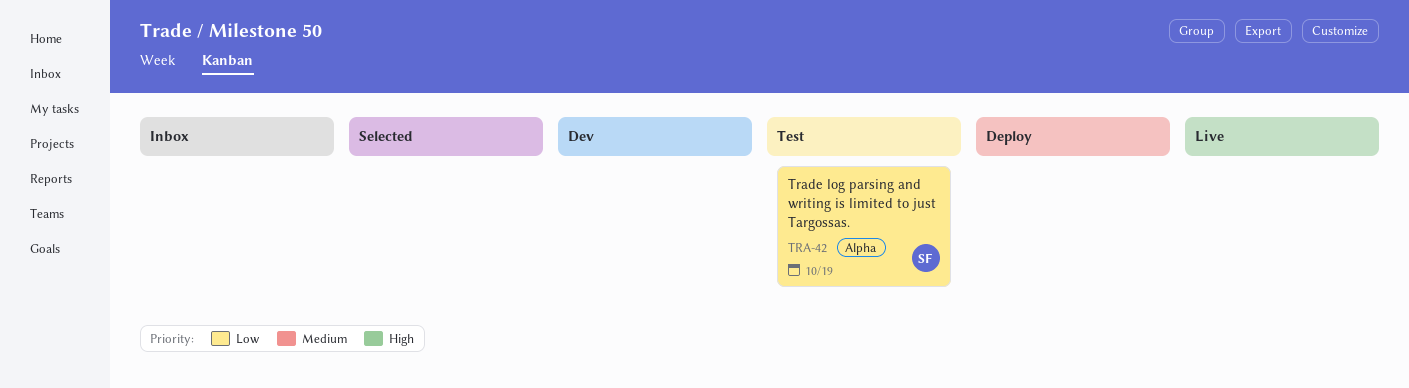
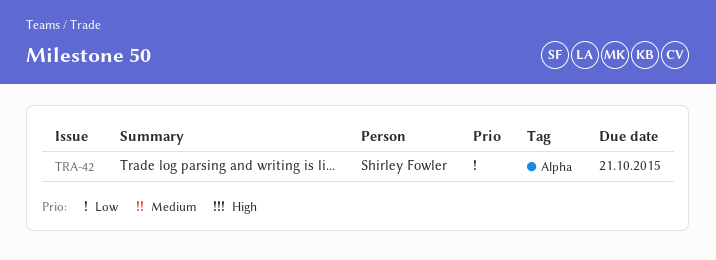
TRA-42, due: Oct 19 -> Oct 21

